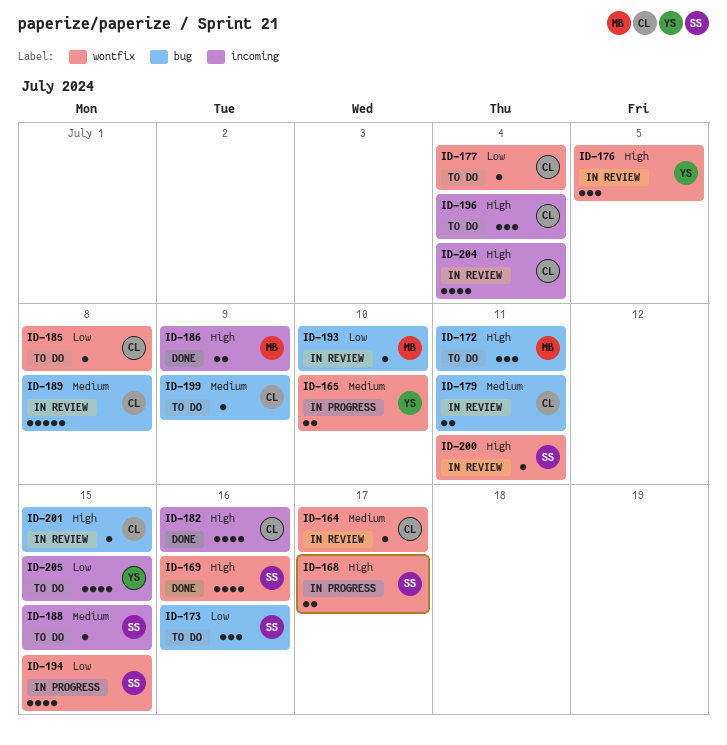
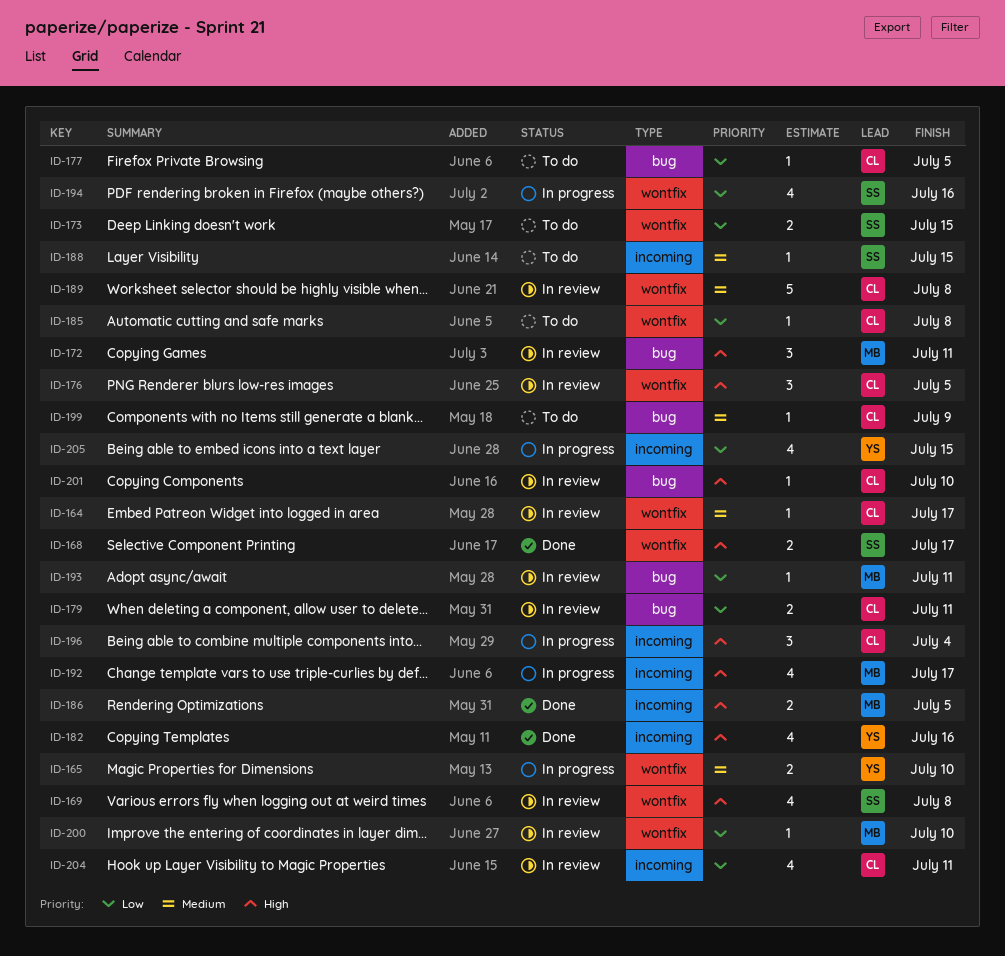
ID-168, status: In progress -> Done
ID-169, status: Done -> In review
ID-169, due: Jul 16 -> Jul 8
ID-172, status: To do -> In review
ID-173, label: bug -> wontfix
ID-173, estimate: 3 -> 2
ID-173, due: Jul 16 -> Jul 15
ID-176, owner: YS -> CL
ID-177, label: wontfix -> bug
ID-177, due: Jul 4 -> Jul 5
ID-179, priority: Medium -> Low
ID-182, owner: CL -> YS
ID-186, due: Jul 9 -> Jul 5
ID-189, label: bug -> wontfix
ID-192: none -> present
ID-193, due: Jul 10 -> Jul 11
ID-194, due: Jul 15 -> Jul 16
ID-196, status: To do -> In progress
ID-200, owner: SS -> MB
ID-200, priority: High -> Low
ID-200, due: Jul 11 -> Jul 10
ID-201, due: Jul 15 -> Jul 10
ID-204, priority: High -> Low
ID-204, due: Jul 4 -> Jul 11
ID-205, status: To do -> In progress

